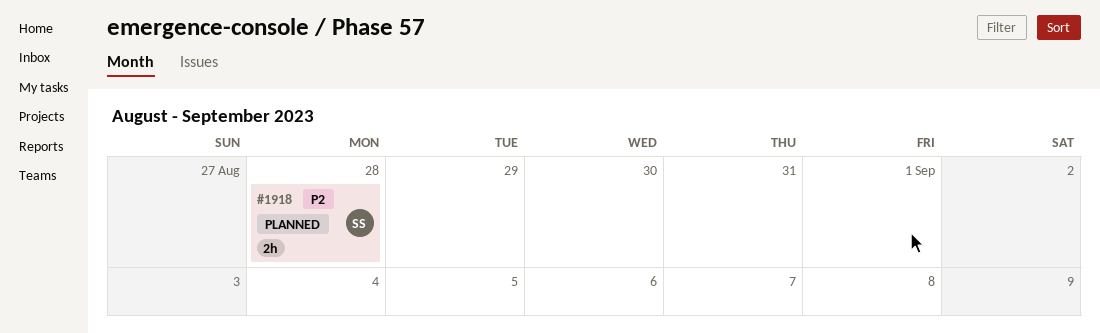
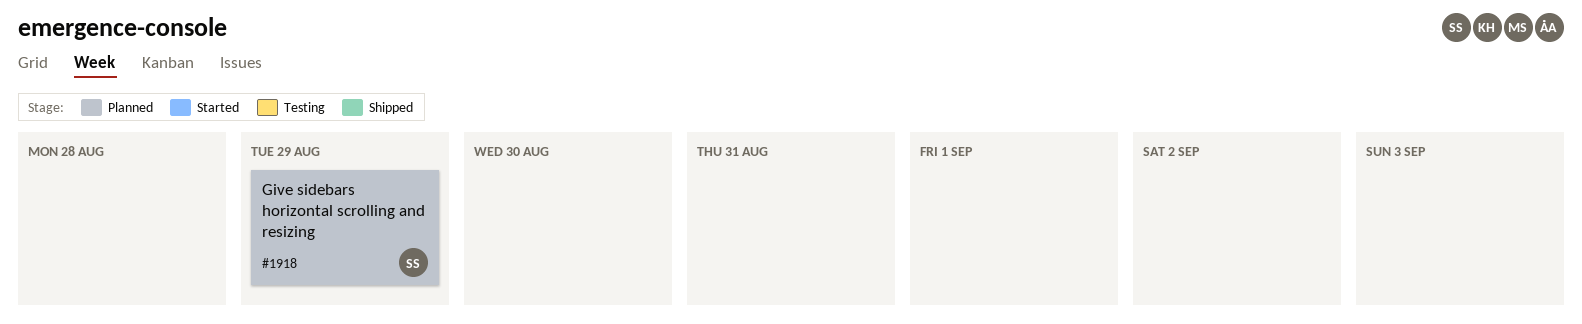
#1918, due: Aug 28 -> Aug 29

